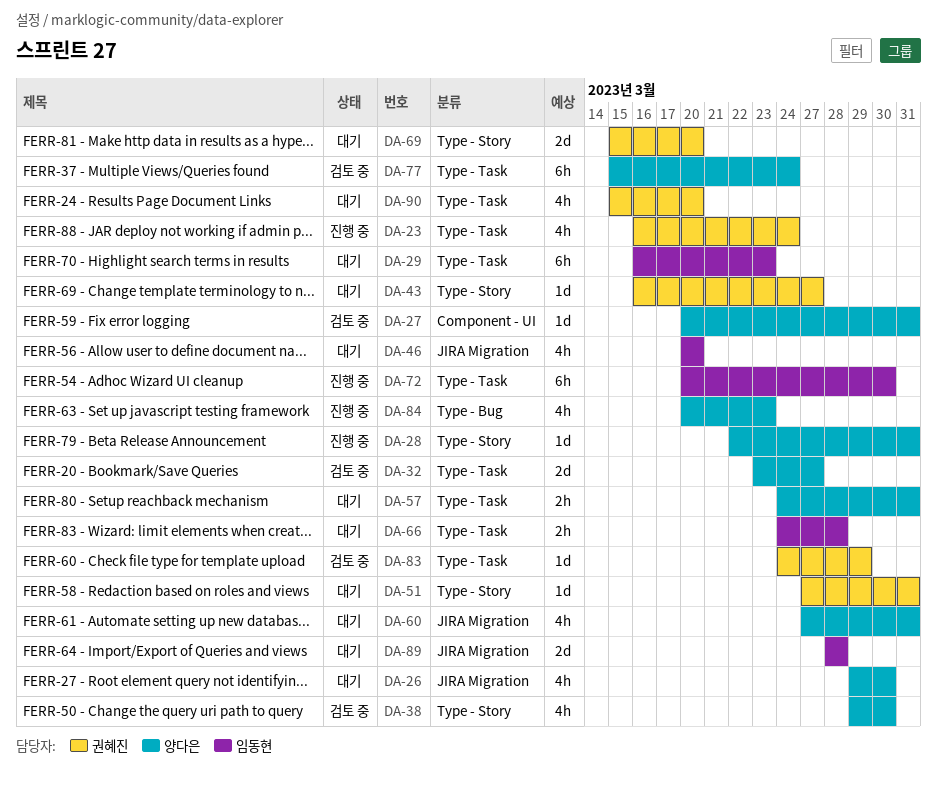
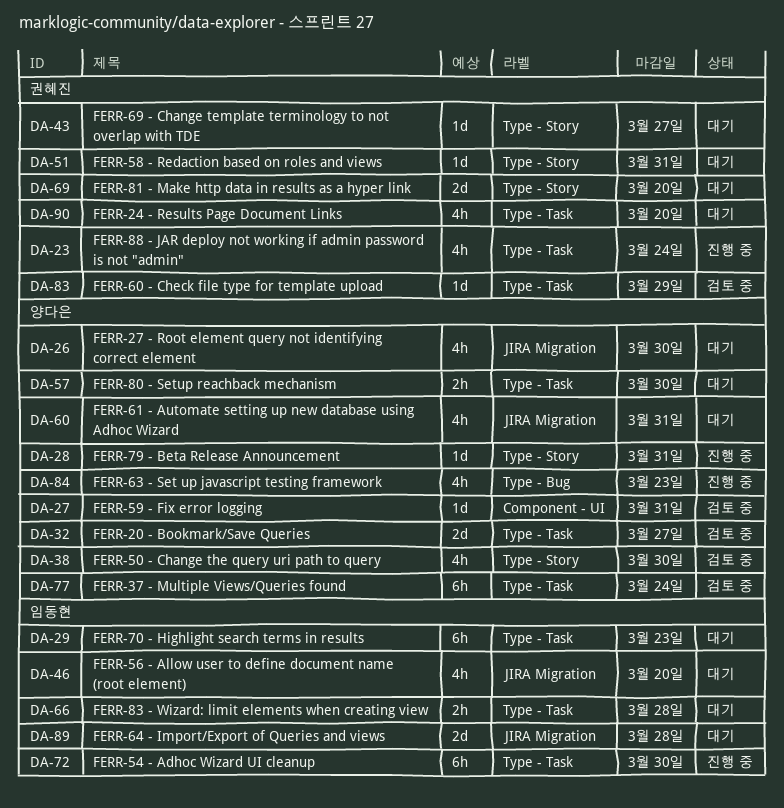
DA-57, due: Mar 31 -> Mar 30

